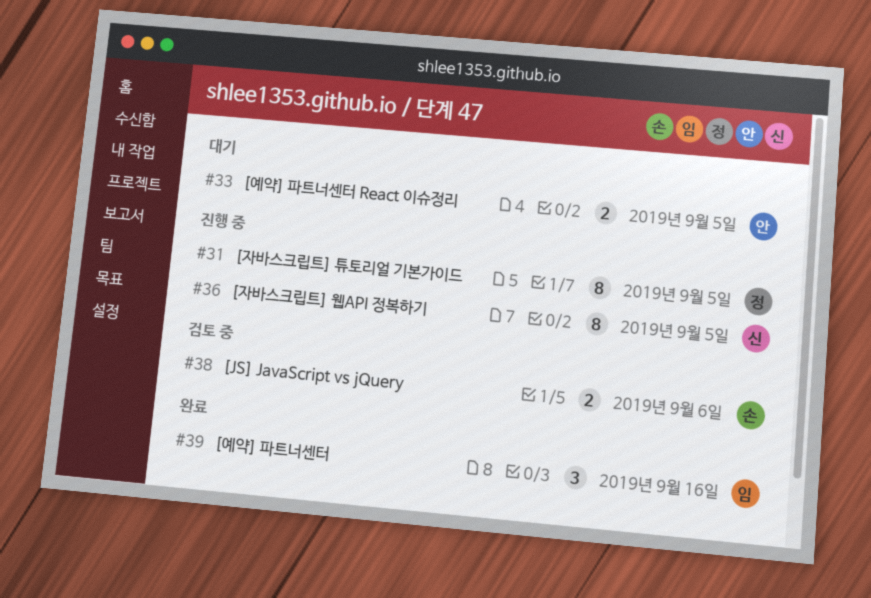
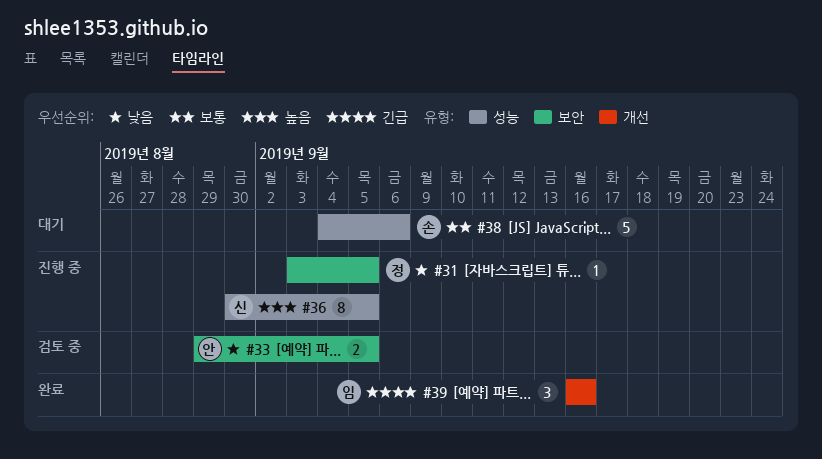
#31, estimate: 8 -> 1
#33, status: 대기 -> 검토 중
#38, status: 검토 중 -> 대기
#38, estimate: 2 -> 5

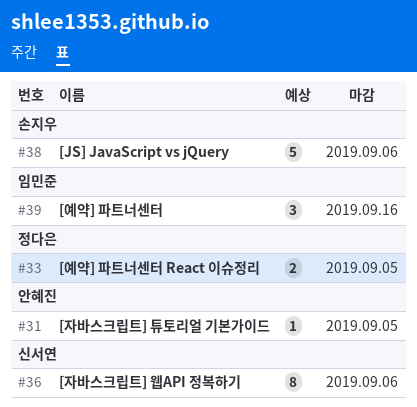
#31, owner: 정다은 -> 안혜진
#33, owner: 안혜진 -> 정다은
#36, due: Sep 5 -> Sep 6

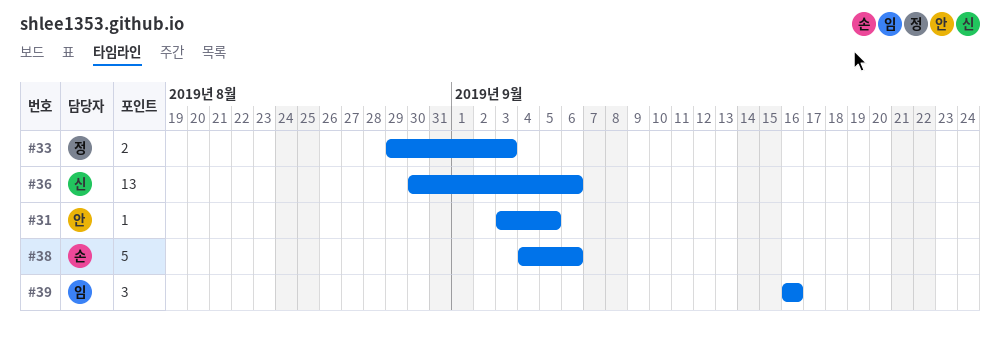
#33, due: Sep 5 -> Sep 3
#36, estimate: 8 -> 13

